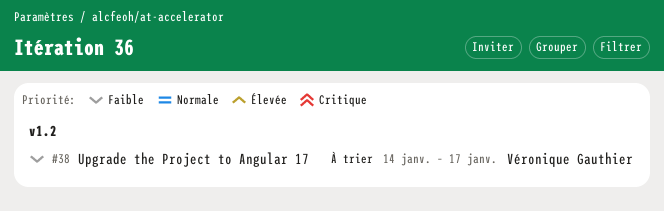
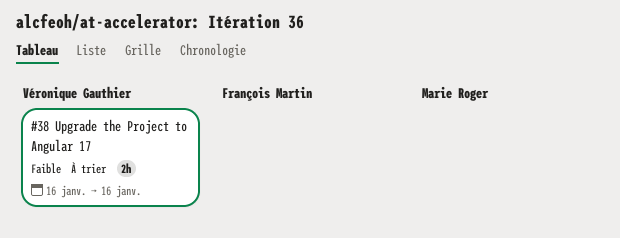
#38, start: Jan 14 -> Jan 16
#38, due: Jan 17 -> Jan 16

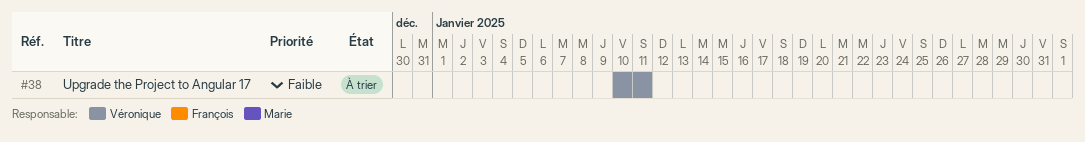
#38, start: Jan 16 -> Jan 10
#38, due: Jan 16 -> Jan 11

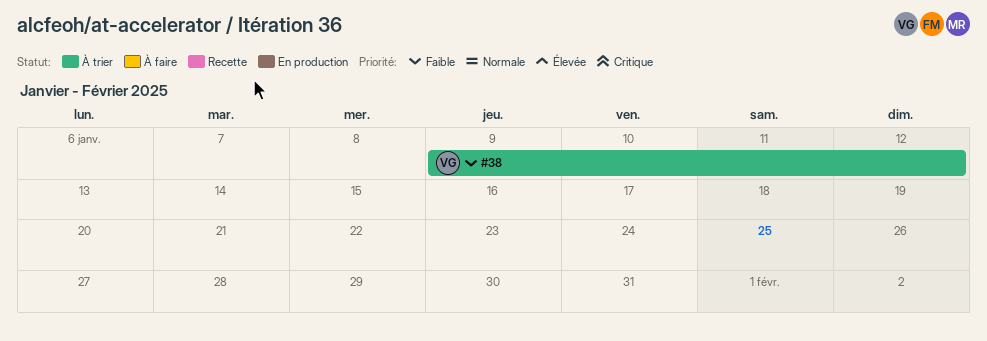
#38, start: Jan 10 -> Jan 9
#38, due: Jan 11 -> Jan 12

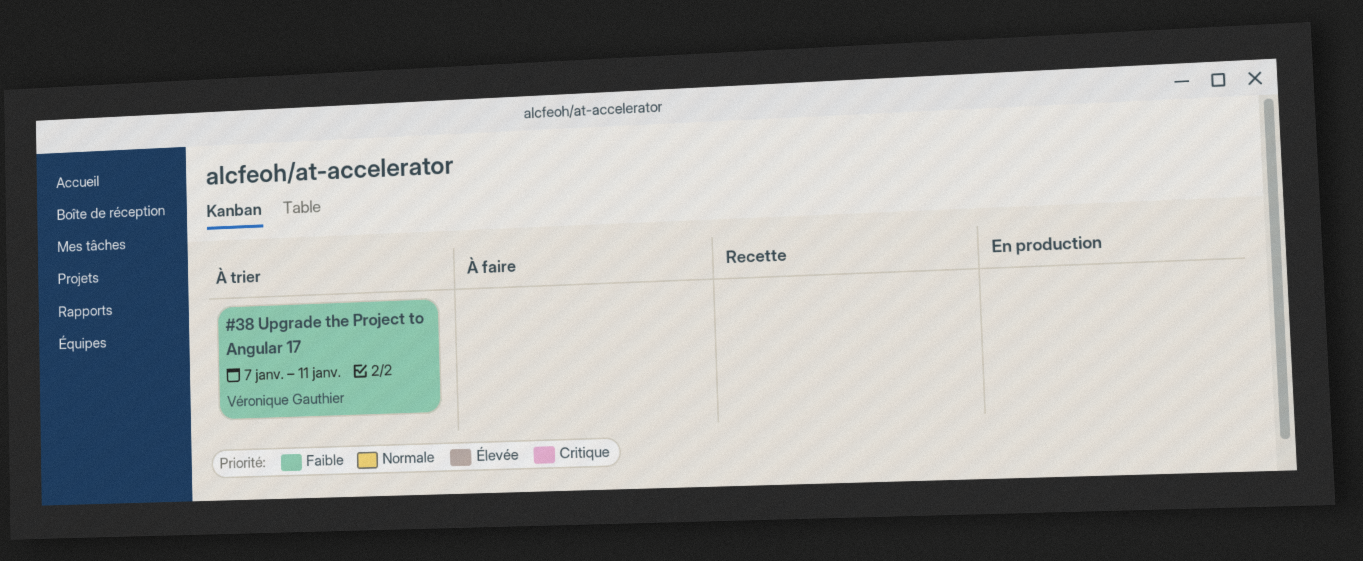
#38, start: Jan 9 -> Jan 7
#38, due: Jan 12 -> Jan 11

